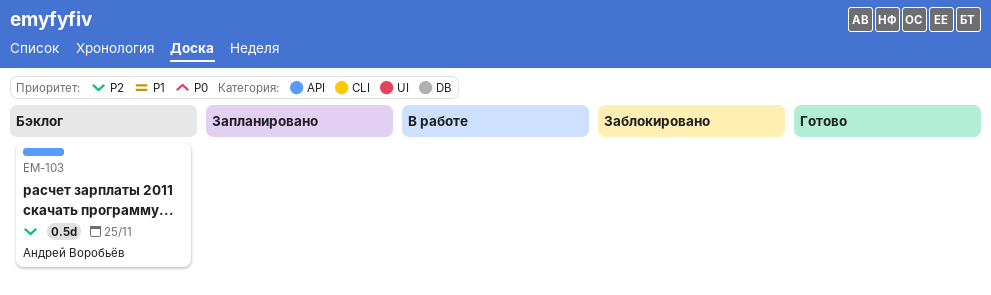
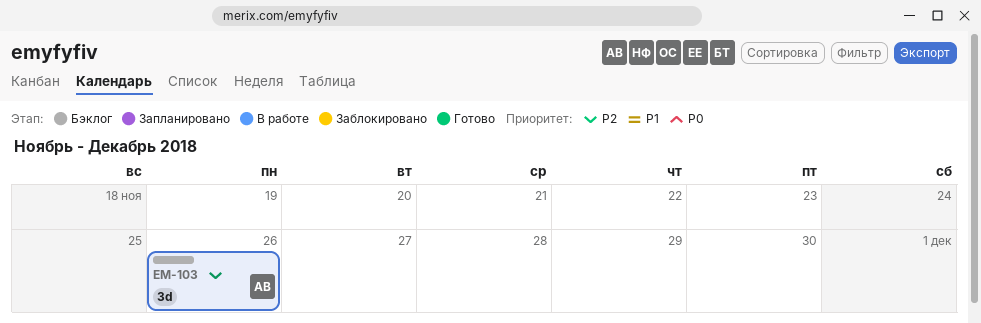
EM-103, estimate: 0.5d -> 3d
EM-103, due: Nov 25 -> Nov 26

